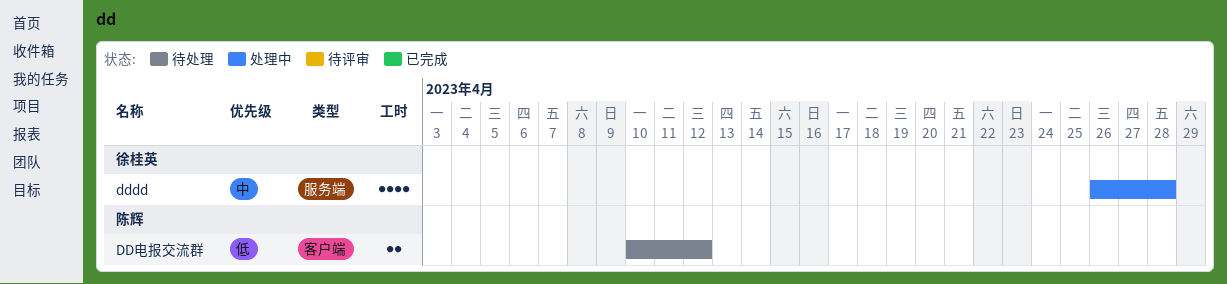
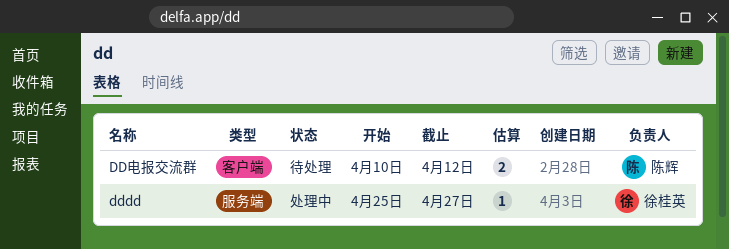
dddd, estimate: 4 -> 1
dddd, start: Apr 26 -> Apr 25
dddd, due: Apr 28 -> Apr 27

